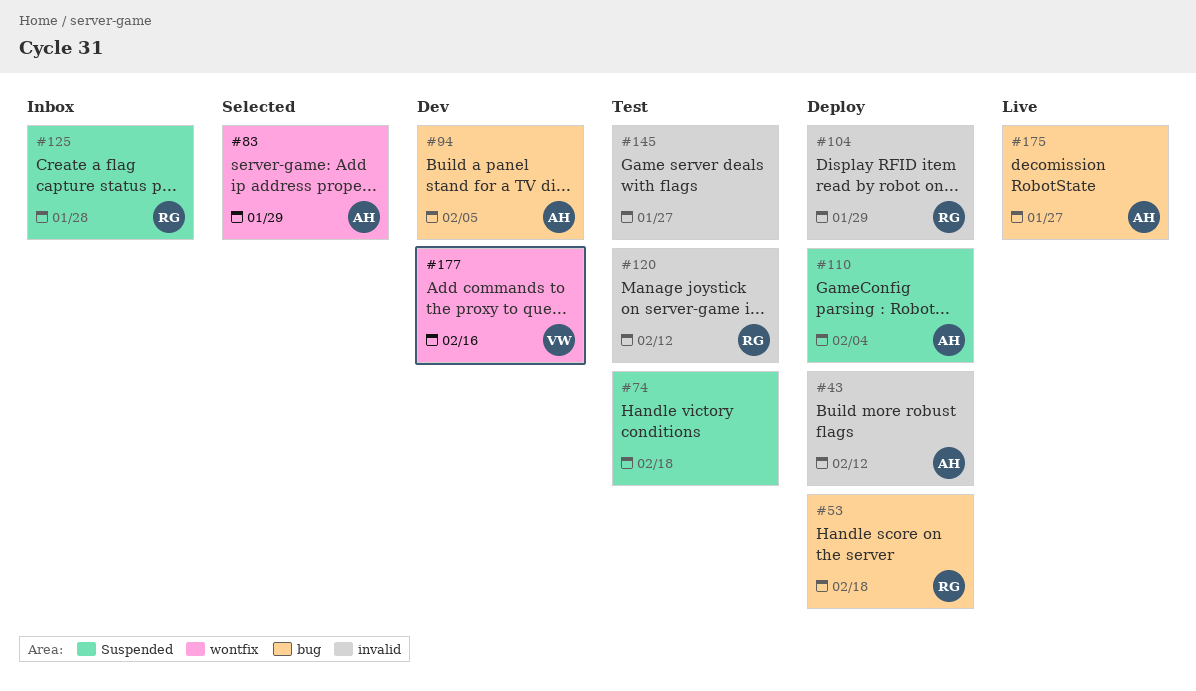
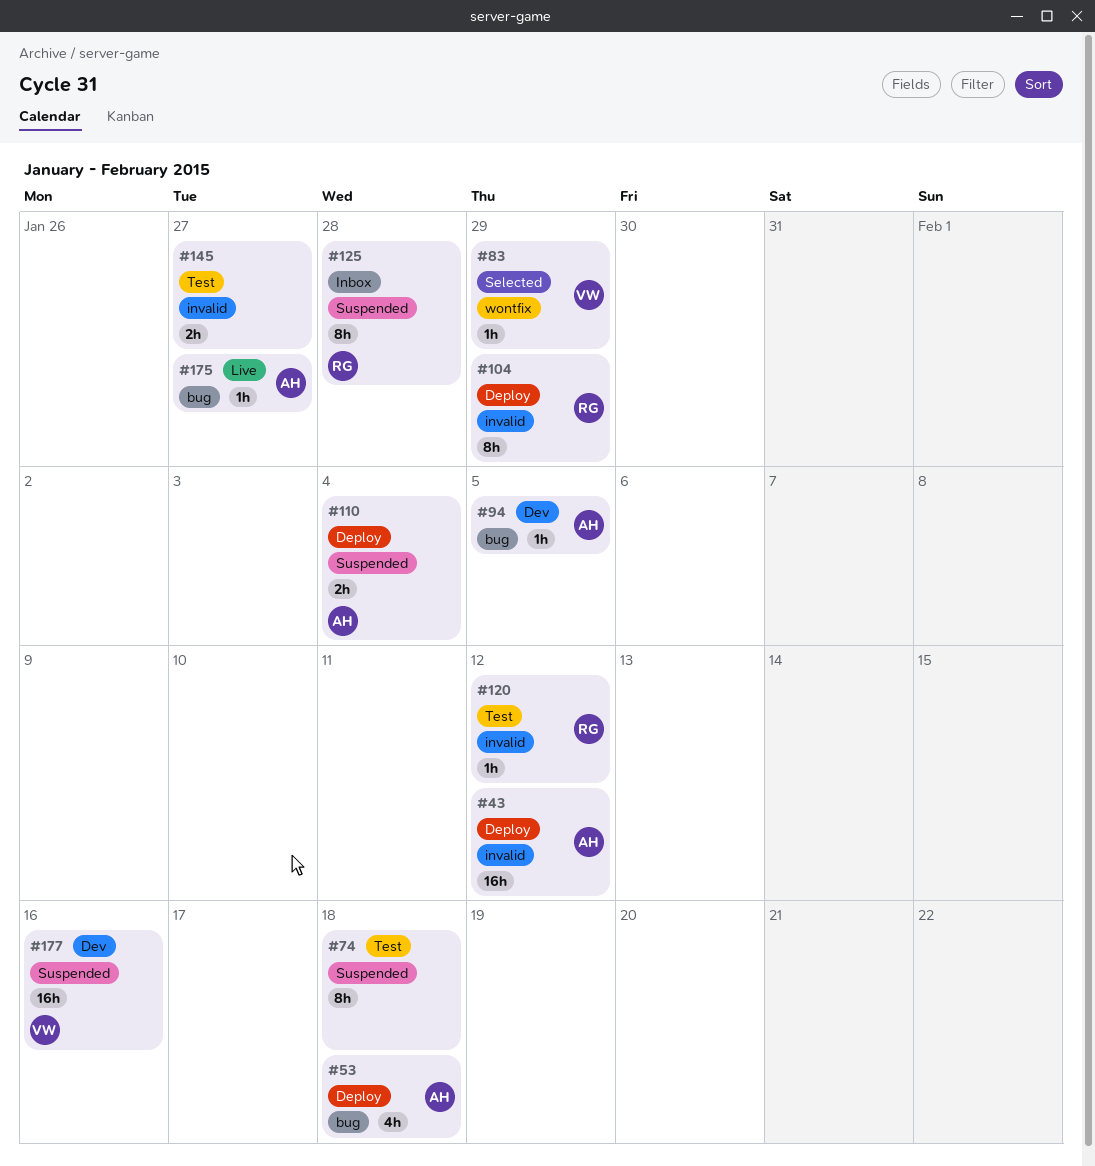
#53, owner: RG -> AH
#83, owner: AH -> VW
#177, label: wontfix -> Suspended

